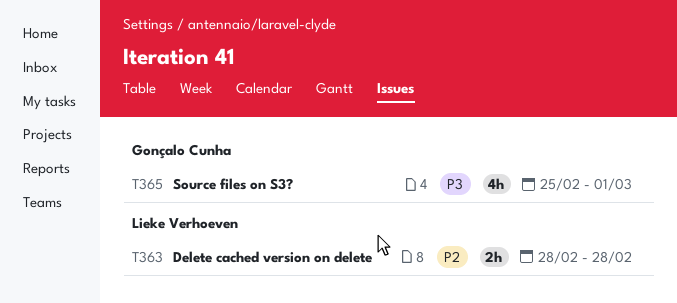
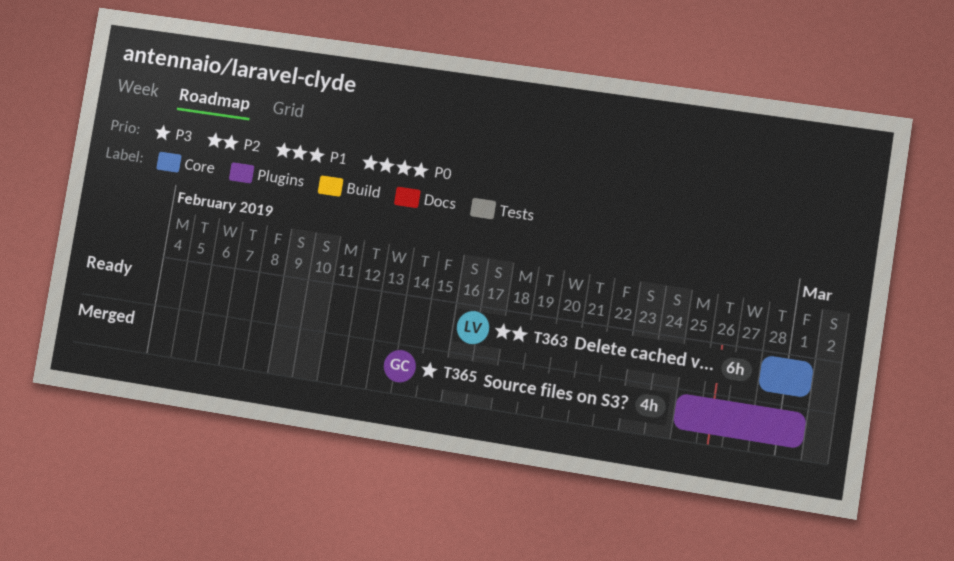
T363, estimate: 2h -> 6h
T363, due: Feb 28 -> Mar 1

